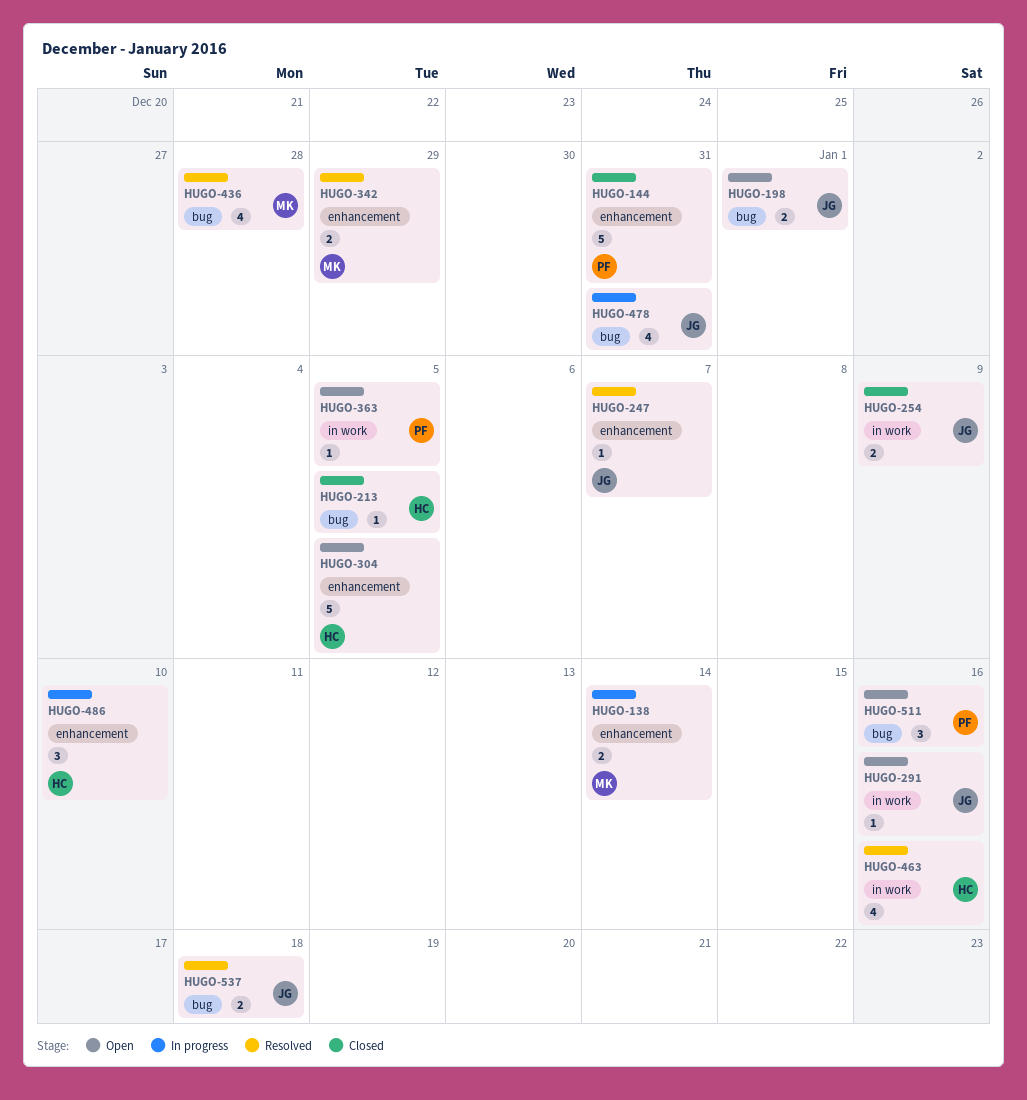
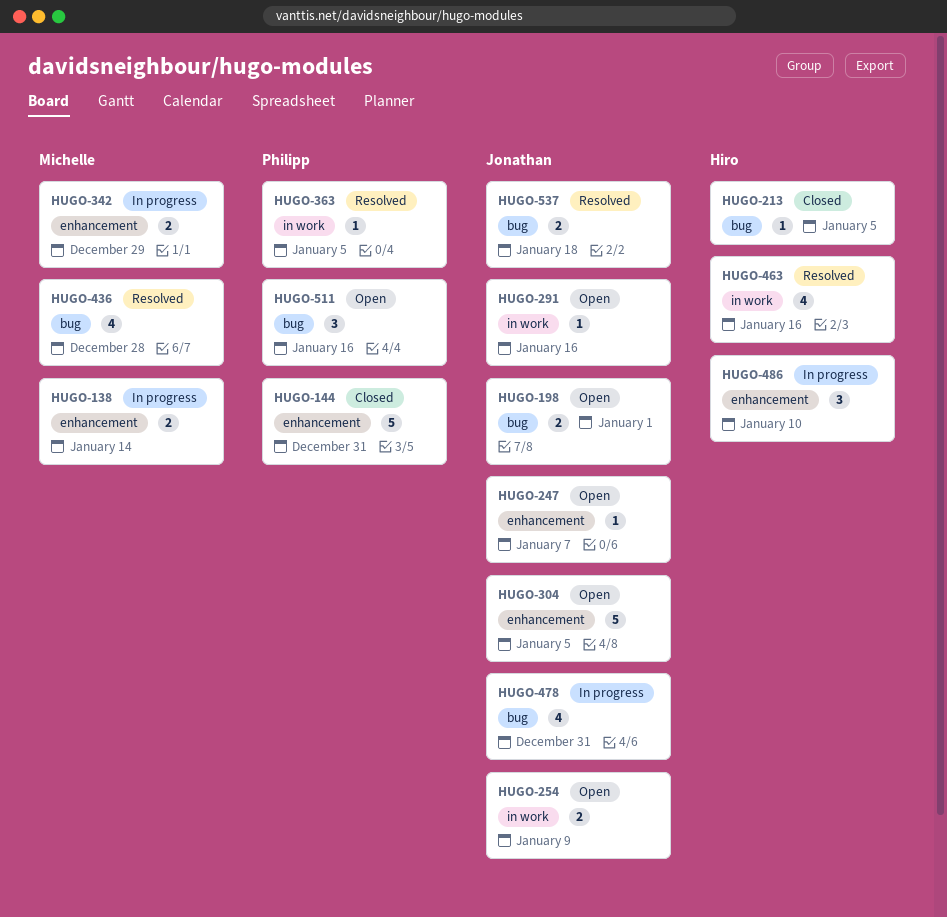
HUGO-247, status: Resolved -> Open
HUGO-254, status: Closed -> Open
HUGO-304, owner: Hiro -> Jonathan
HUGO-342, status: Resolved -> In progress
HUGO-363, status: Open -> Resolved

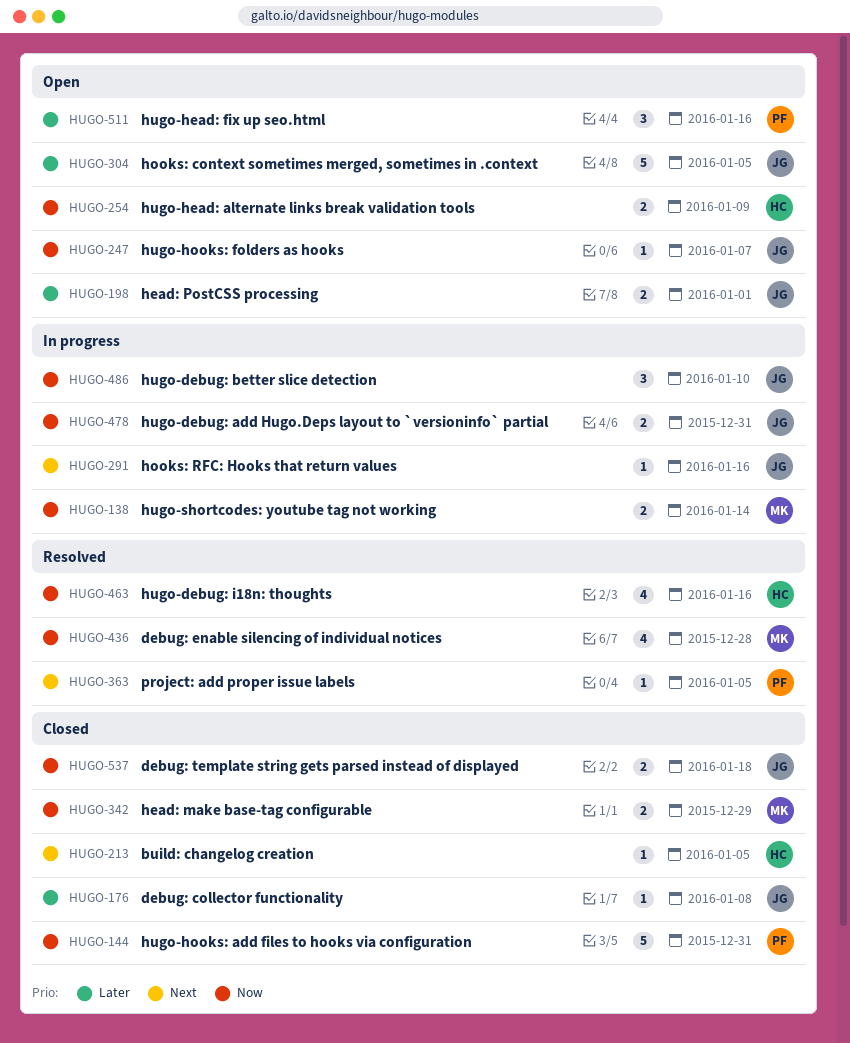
HUGO-176: none -> present
HUGO-254, owner: Jonathan -> Hiro
HUGO-291, status: Open -> In progress
HUGO-342, status: In progress -> Closed
HUGO-478, estimate: 4 -> 2
HUGO-486, owner: Hiro -> Jonathan
HUGO-537, status: Resolved -> Closed

